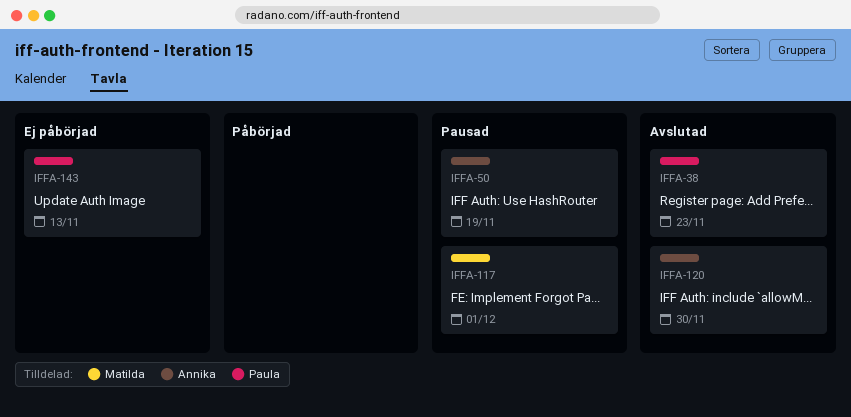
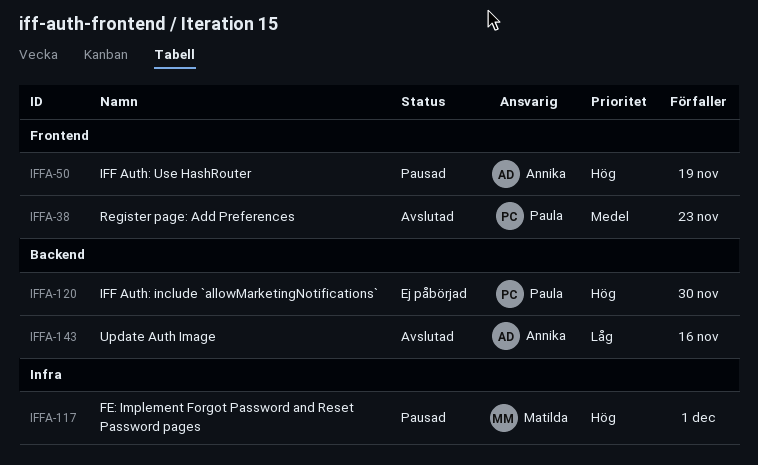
IFFA-120, status: Avslutad -> Ej påbörjad
IFFA-120, owner: Annika -> Paula
IFFA-143, status: Ej påbörjad -> Avslutad
IFFA-143, owner: Paula -> Annika
IFFA-143, due: Nov 13 -> Nov 16

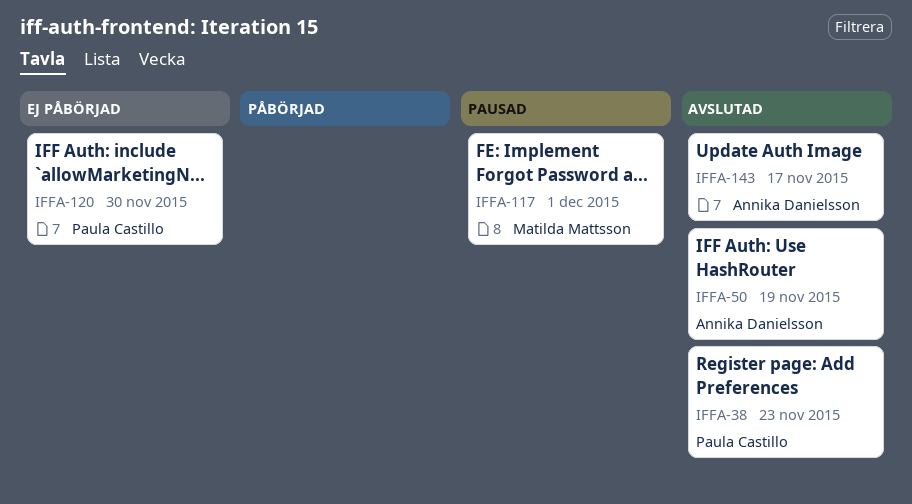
IFFA-50, status: Pausad -> Avslutad
IFFA-143, due: Nov 16 -> Nov 17

